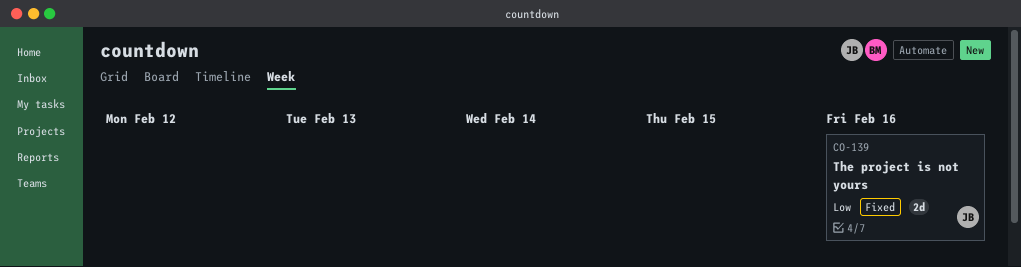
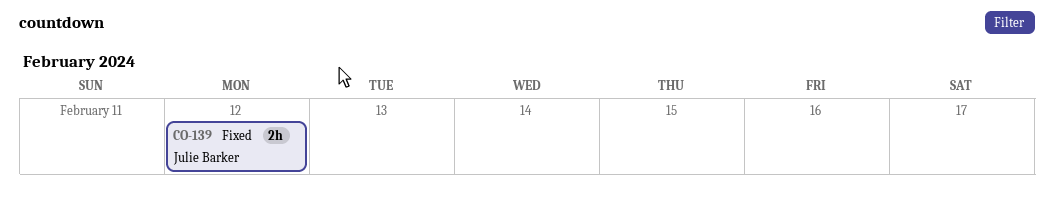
CO-139, estimate: 2d -> 2h
CO-139, due: Feb 16 -> Feb 12

